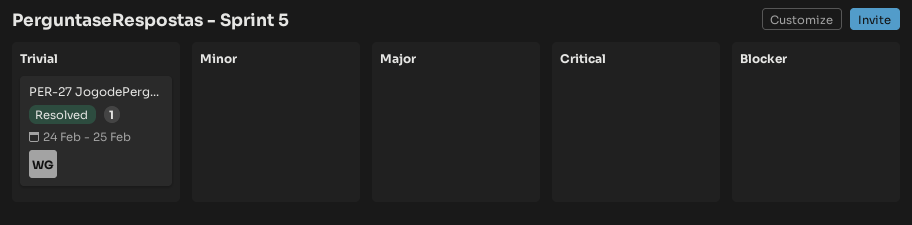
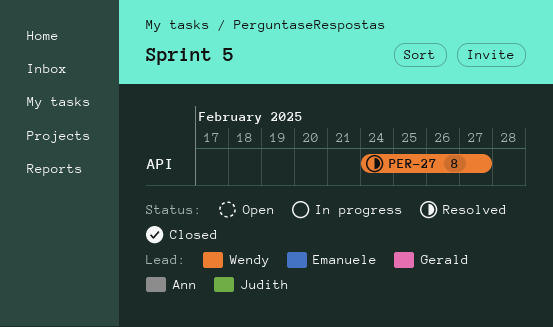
PER-27, estimate: 1 -> 8
PER-27, due: Feb 25 -> Feb 27

